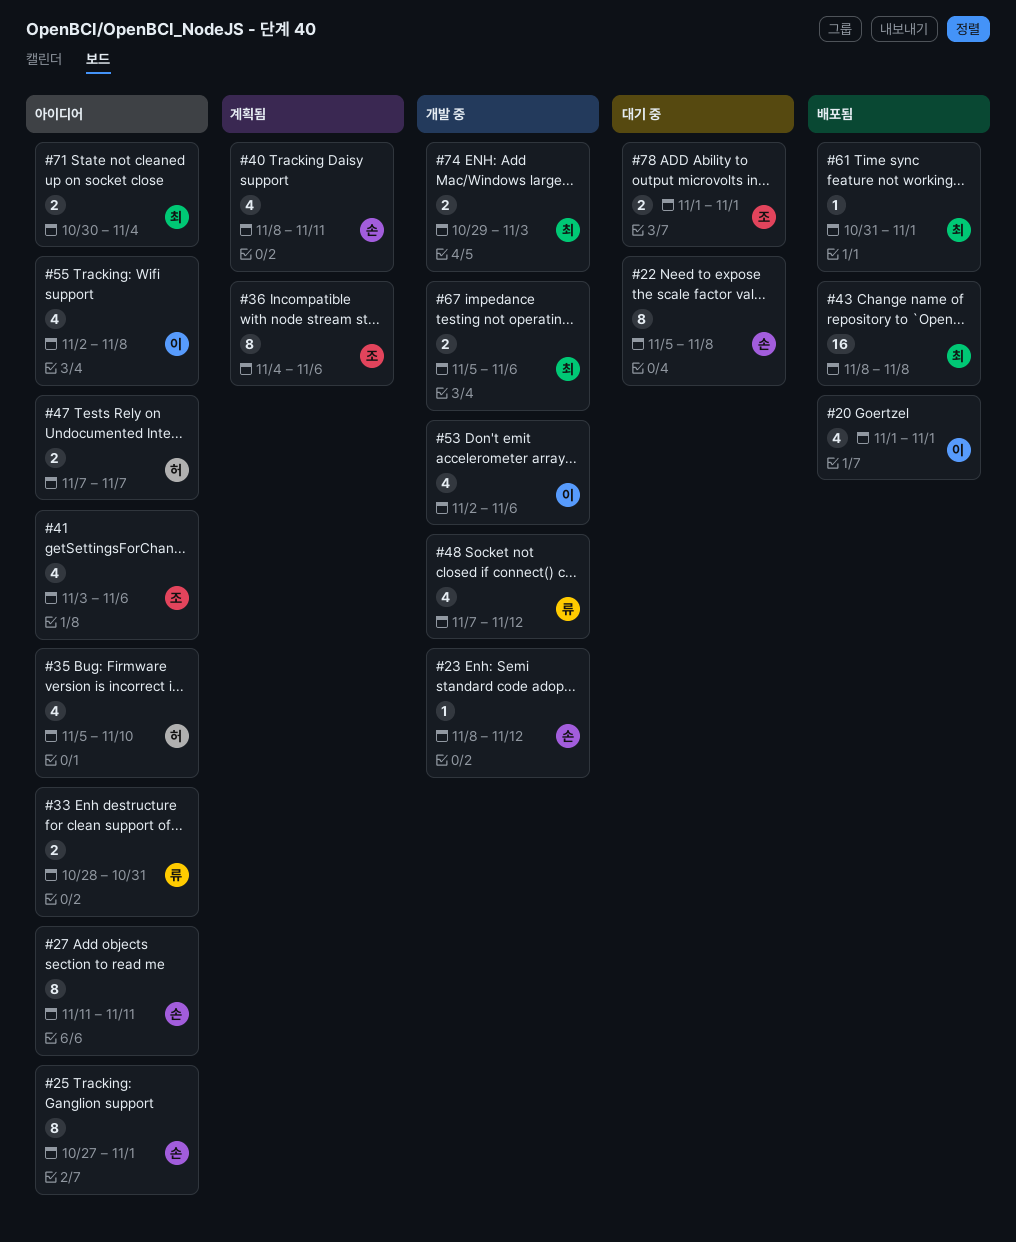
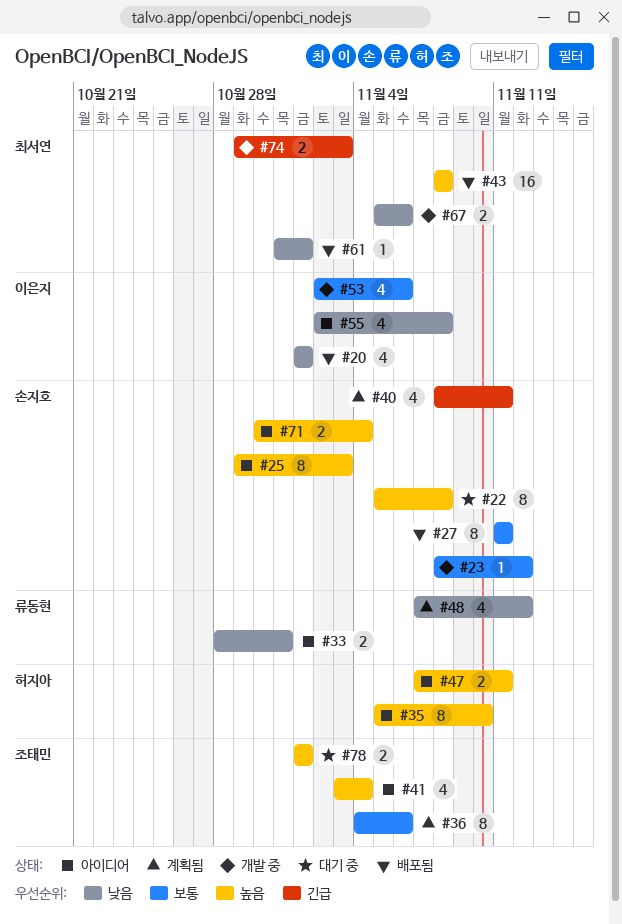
#25, start: Oct 27 -> Oct 29
#25, due: Nov 1 -> Nov 3
#27, status: 아이디어 -> 배포됨
#35, estimate: 4 -> 8
#41, due: Nov 6 -> Nov 4
#47, due: Nov 7 -> Nov 11
#48, status: 개발 중 -> 계획됨
#71, owner: 최서연 -> 손지호

